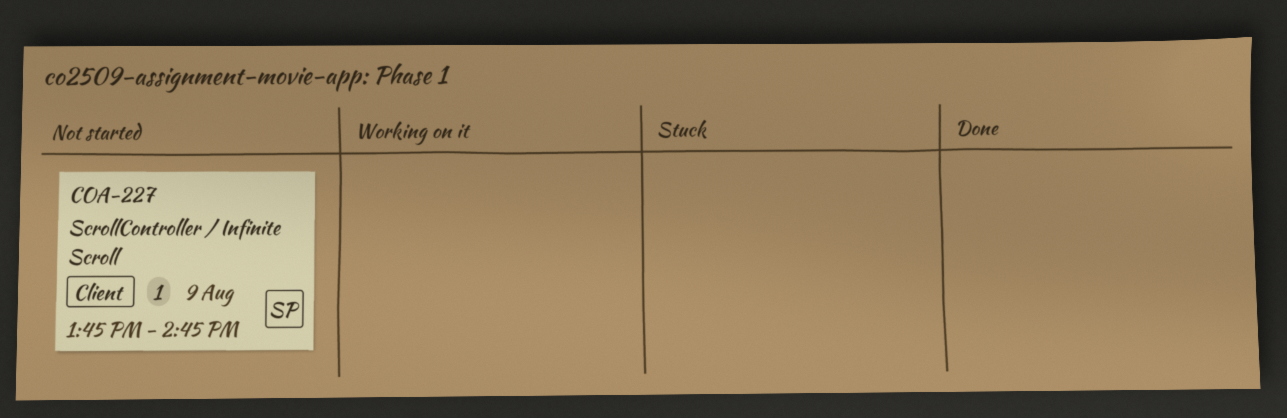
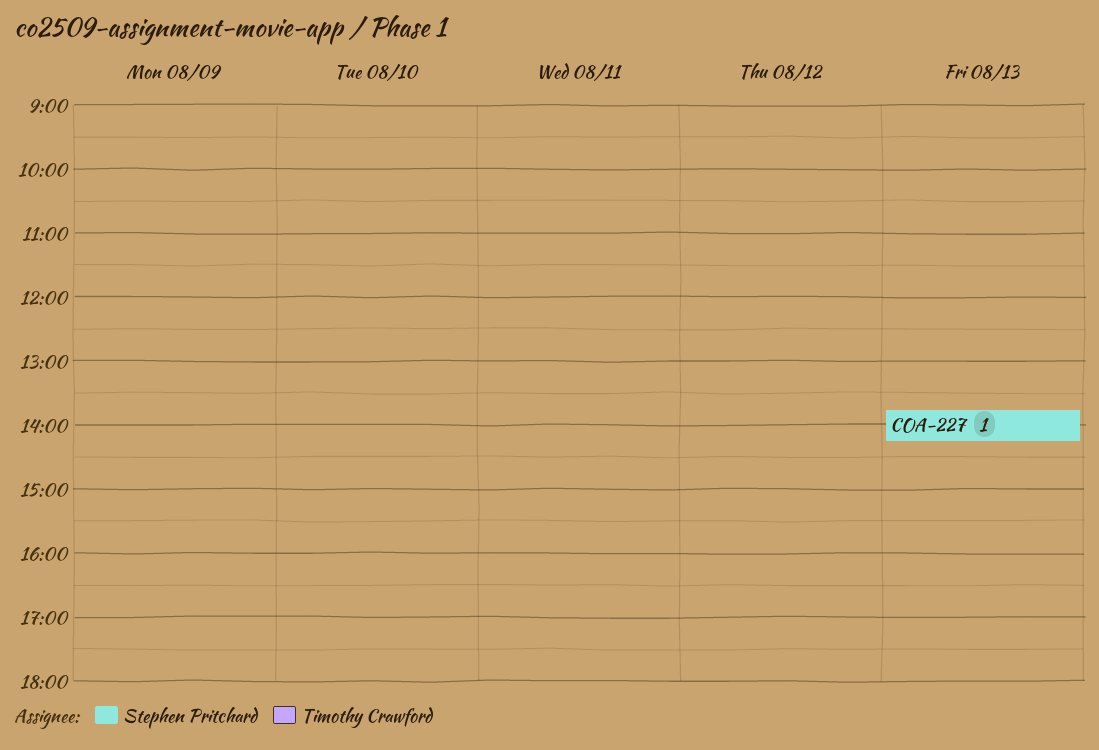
COA-227, day: Aug 9 -> Aug 13
COA-227, ends: 14:45 -> 14:15

